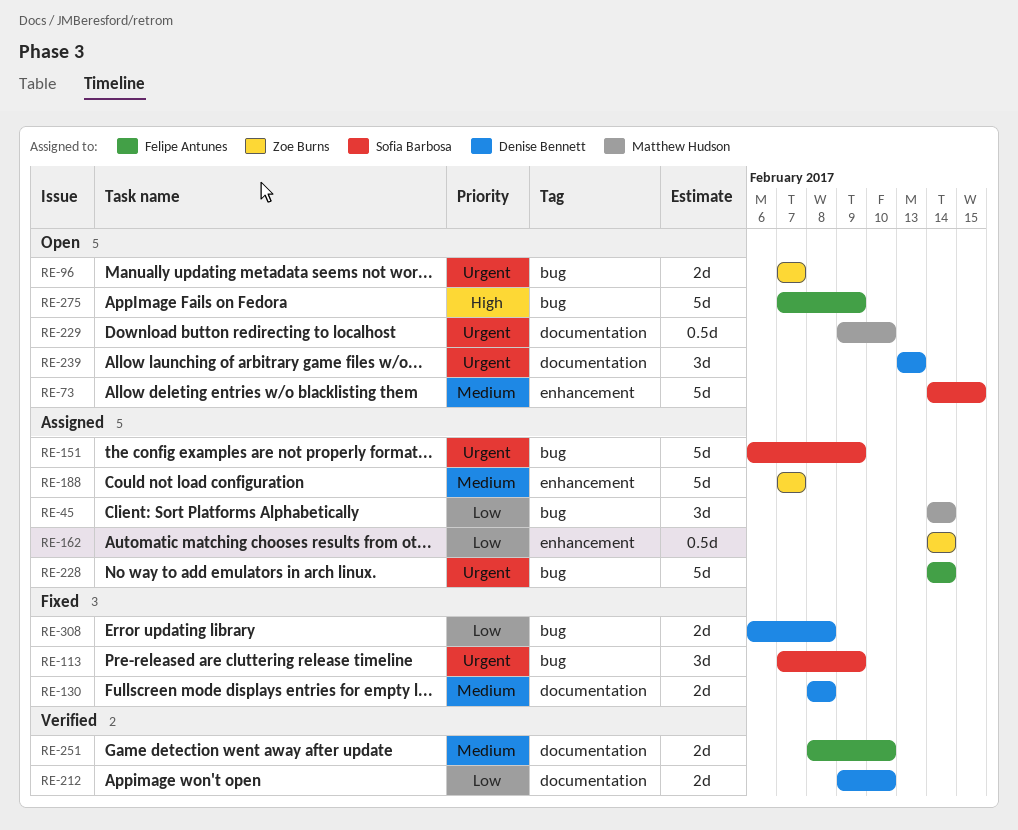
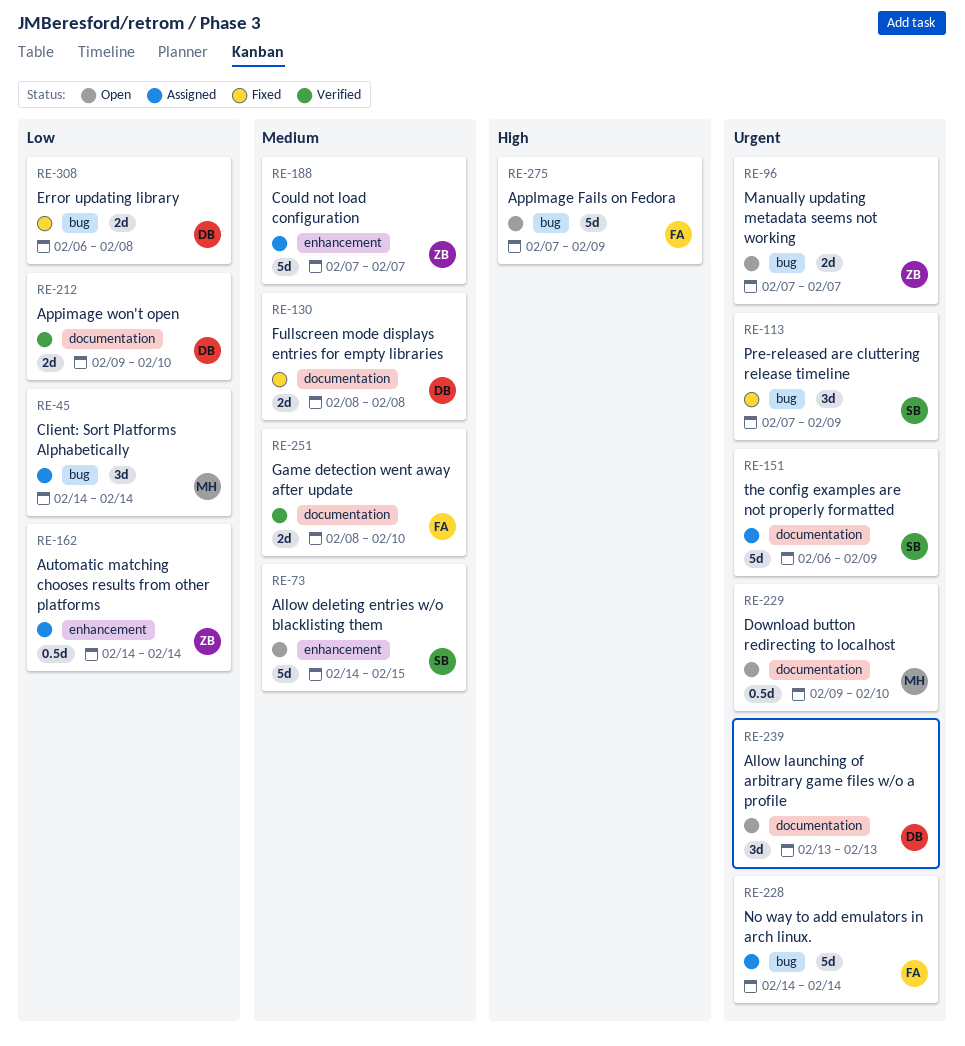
RE-151, label: bug -> documentation

